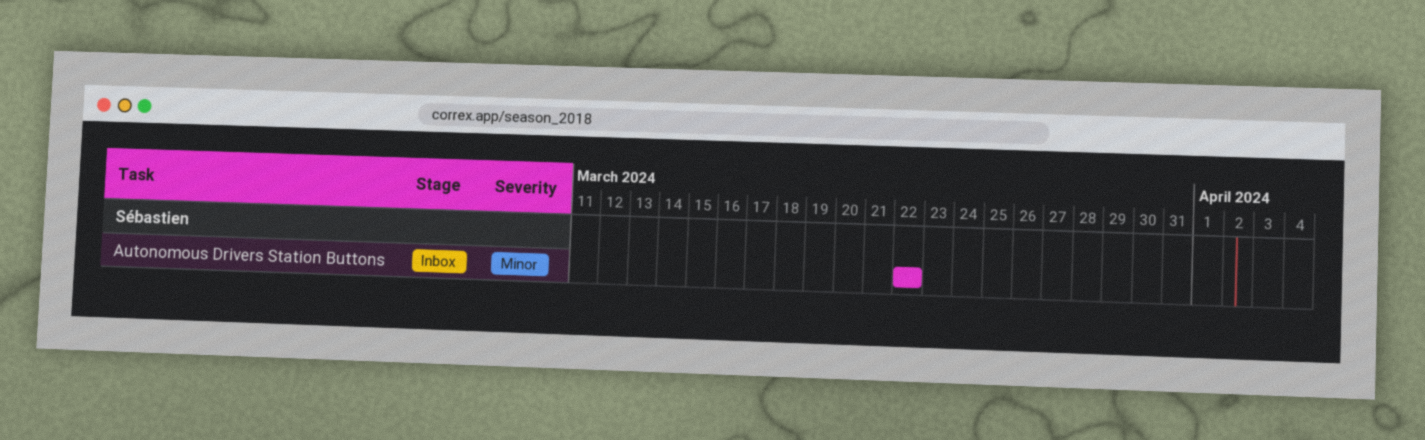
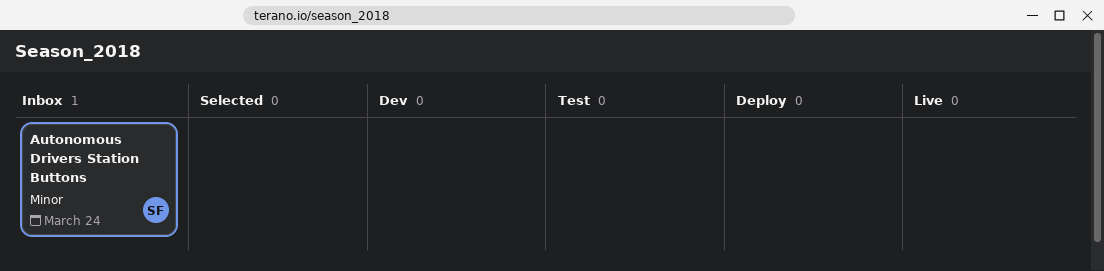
Autonomous Drivers Station Buttons, due: Mar 22 -> Mar 24

